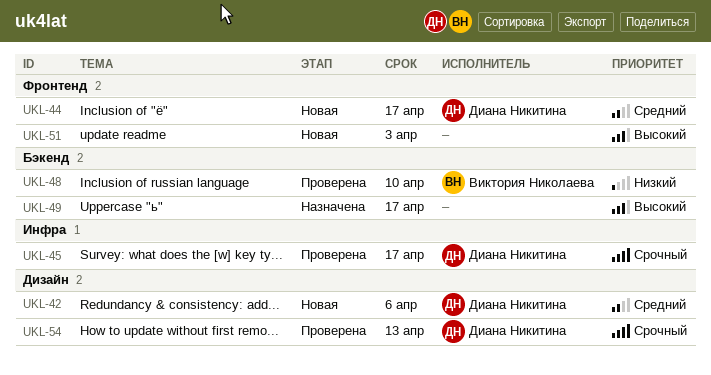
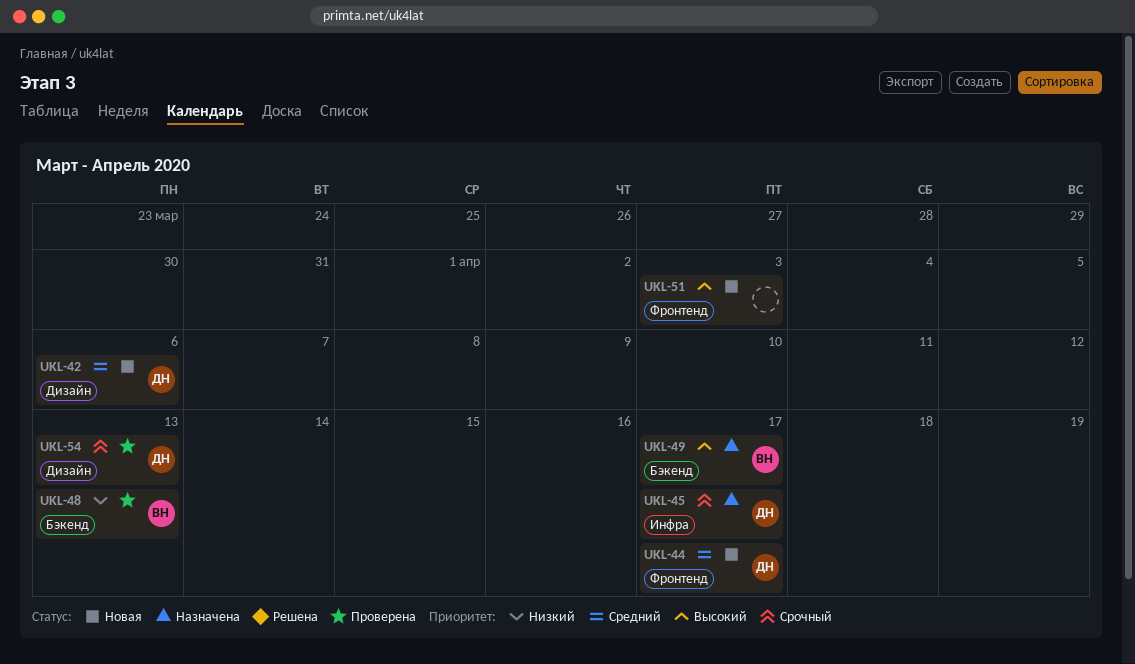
UKL-45, status: Проверена -> Назначена
UKL-48, due: Apr 10 -> Apr 13
UKL-49, owner: none -> Виктория Николаева

